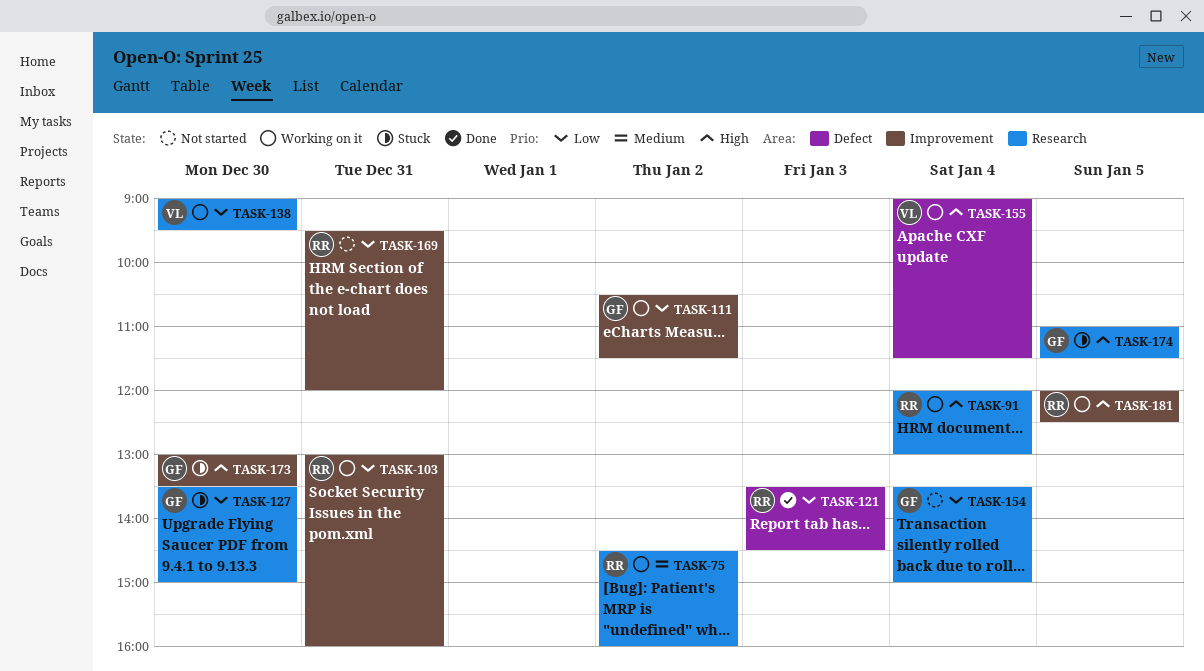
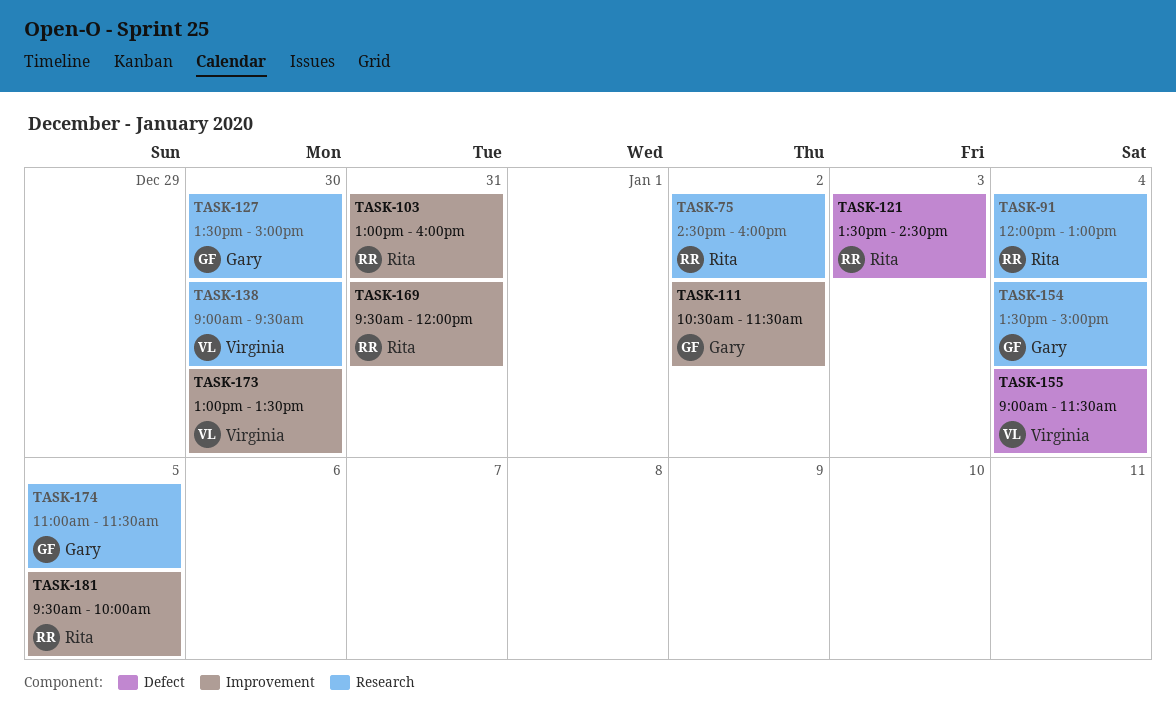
TASK-173, owner: Gary -> Virginia
TASK-181, begins: 12:00 -> 09:30
TASK-181, ends: 12:30 -> 10:00

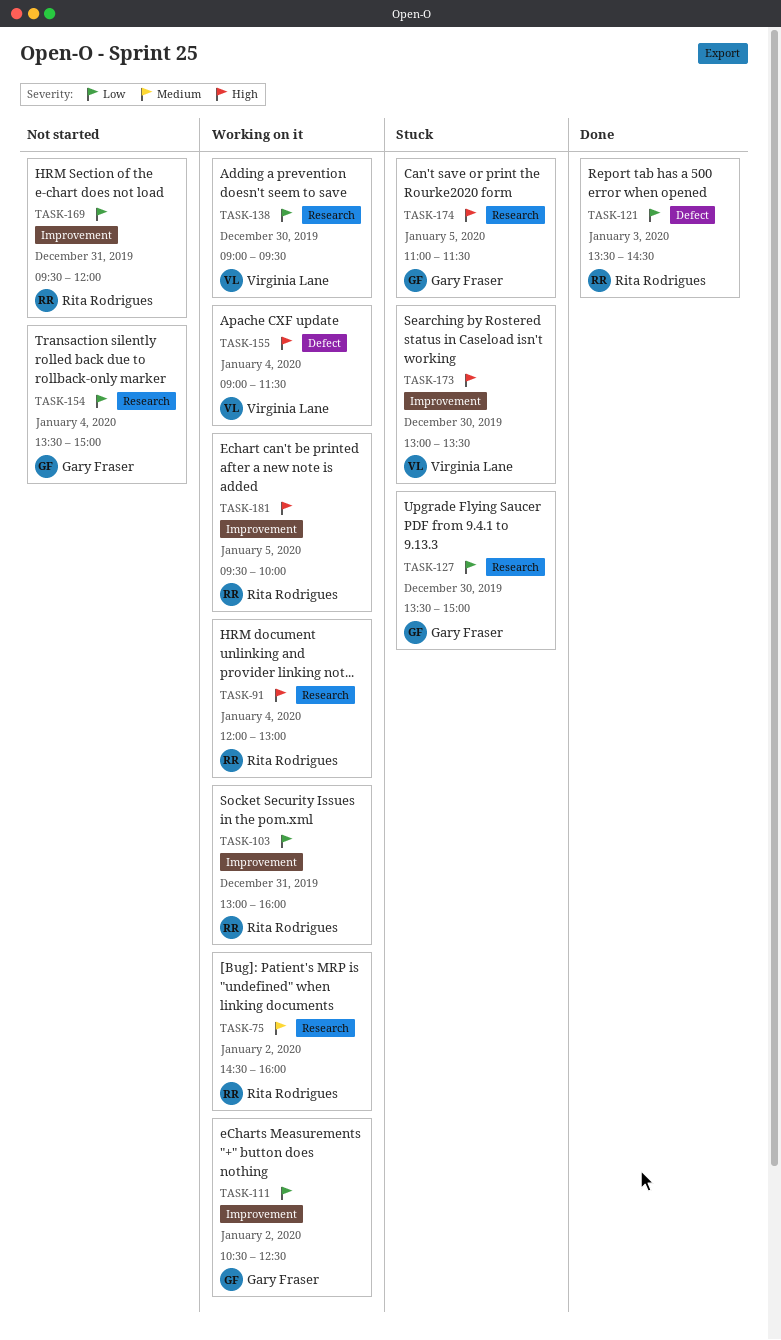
TASK-111, ends: 11:30 -> 12:30

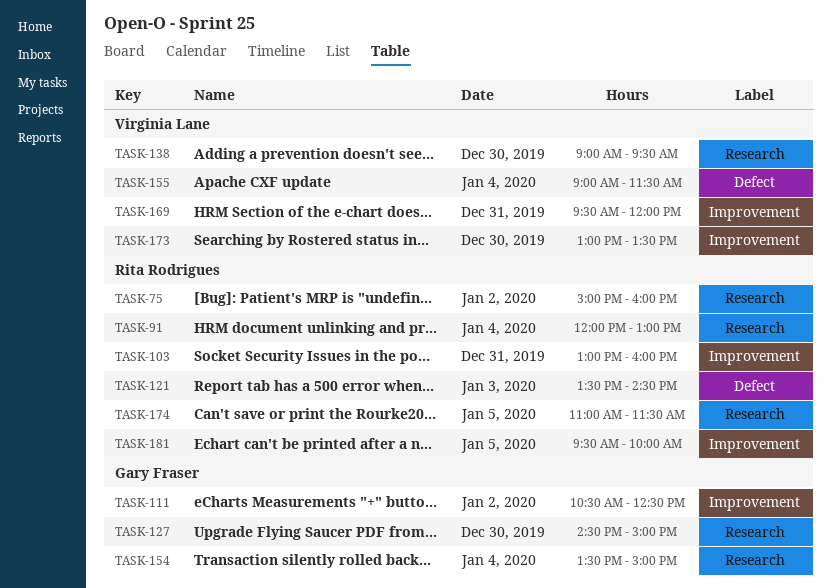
TASK-75, begins: 14:30 -> 15:00
TASK-127, begins: 13:30 -> 14:30
TASK-169, owner: Rita Rodrigues -> Virginia Lane
TASK-174, owner: Gary Fraser -> Rita Rodrigues

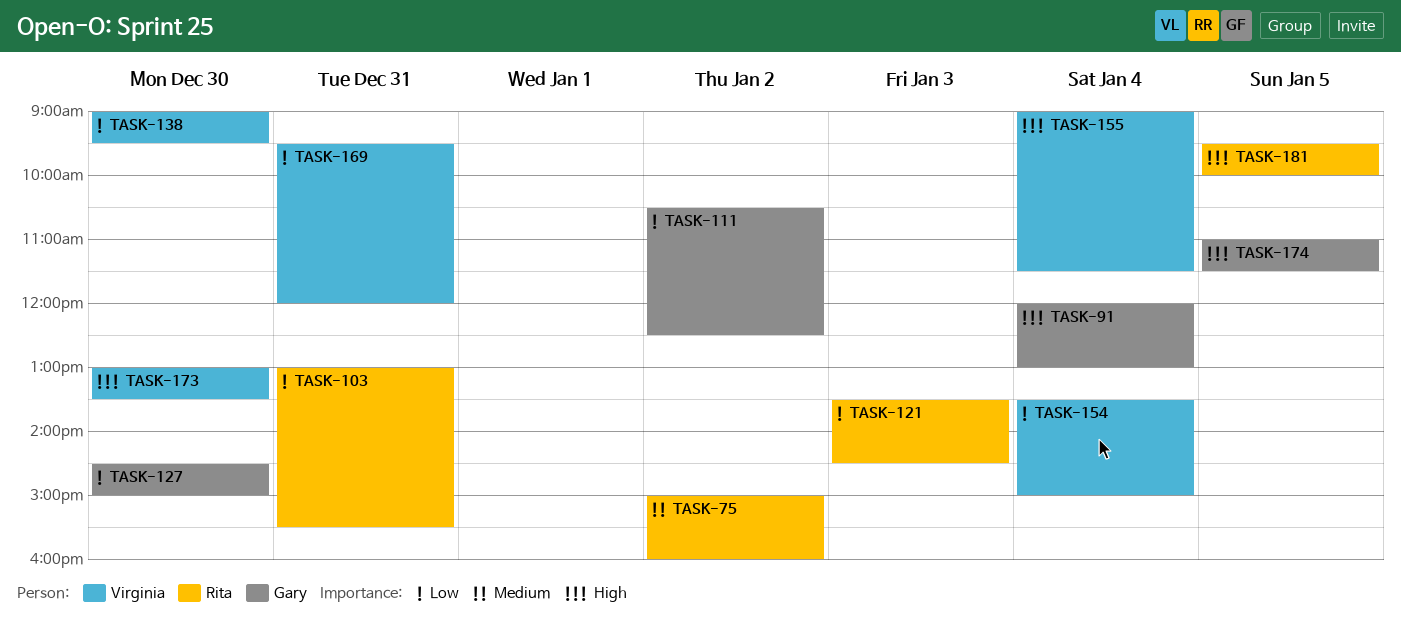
TASK-91, owner: Rita Rodrigues -> Gary Fraser
TASK-103, ends: 16:00 -> 15:30
TASK-154, owner: Gary Fraser -> Virginia Lane
TASK-174, owner: Rita Rodrigues -> Gary Fraser

